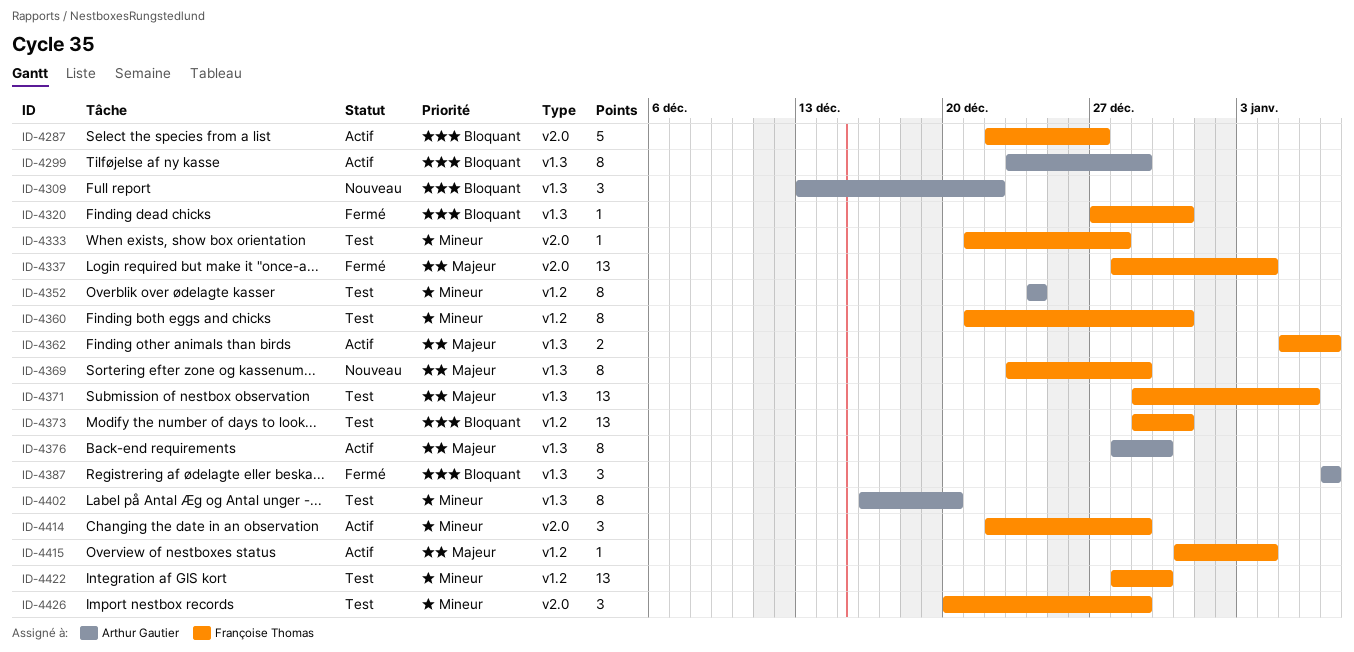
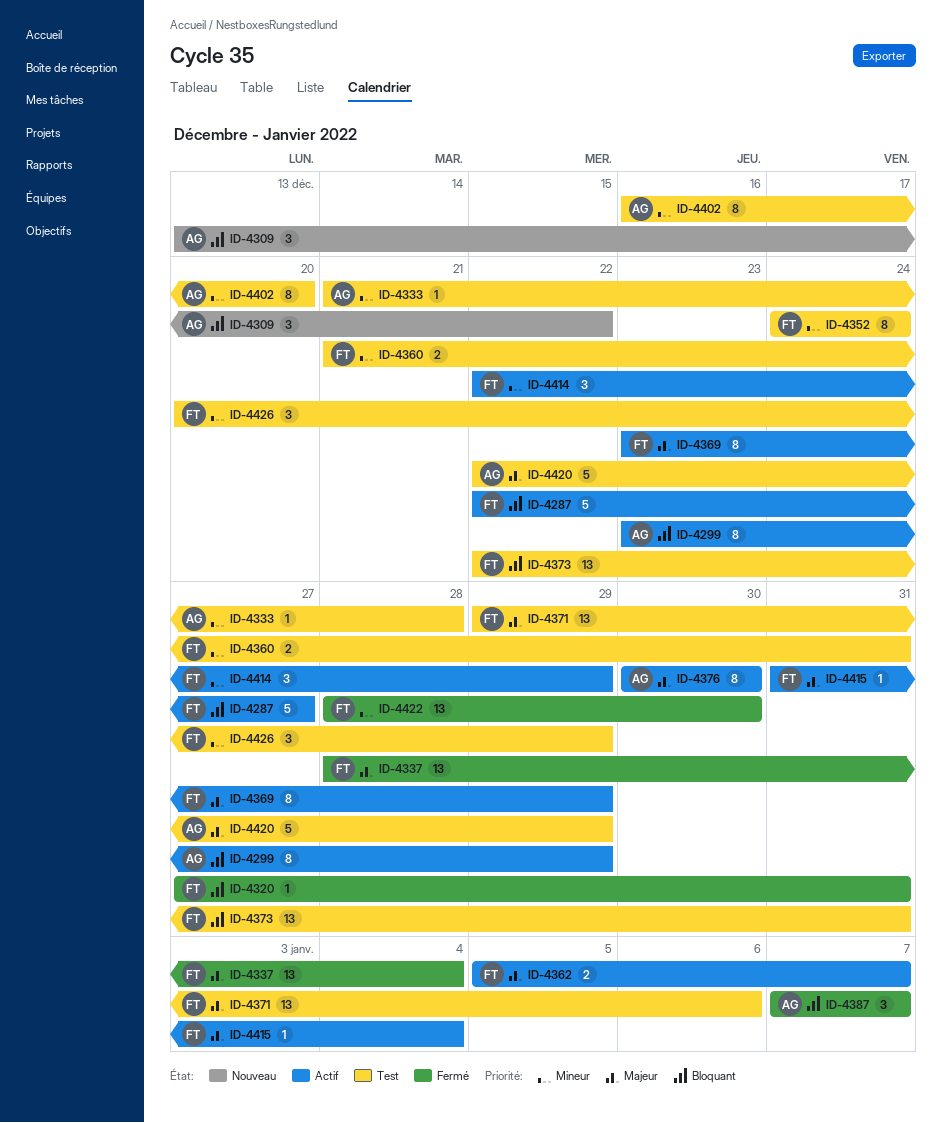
ID-4333, owner: Françoise Thomas -> Arthur Gautier
ID-4352, owner: Arthur Gautier -> Françoise Thomas
ID-4360, estimate: 8 -> 2
ID-4369, status: Nouveau -> Actif
ID-4373, start: Dec 29 -> Dec 22
ID-4376, start: Dec 28 -> Dec 30
ID-4420: none -> present
ID-4422, status: Test -> Fermé

